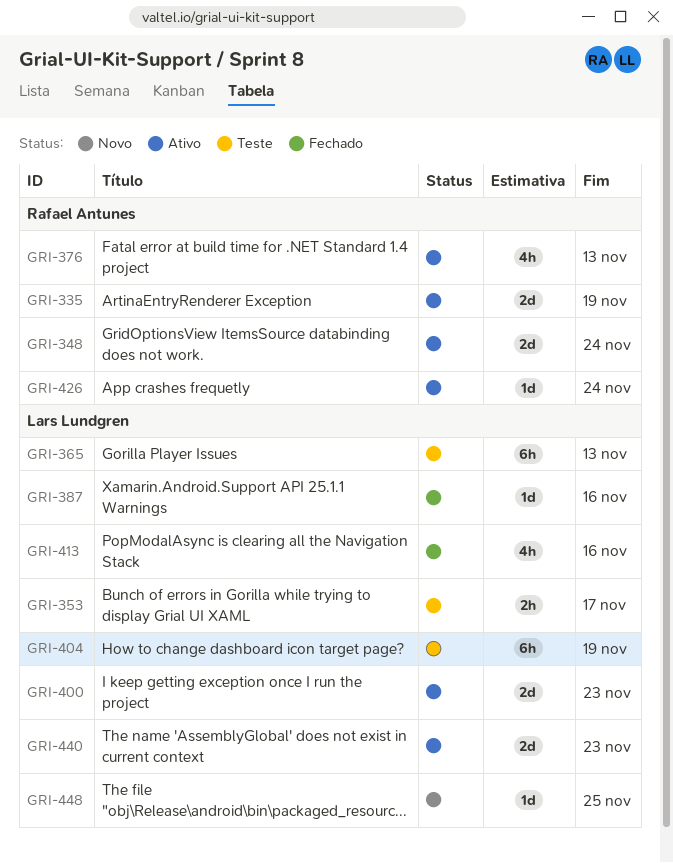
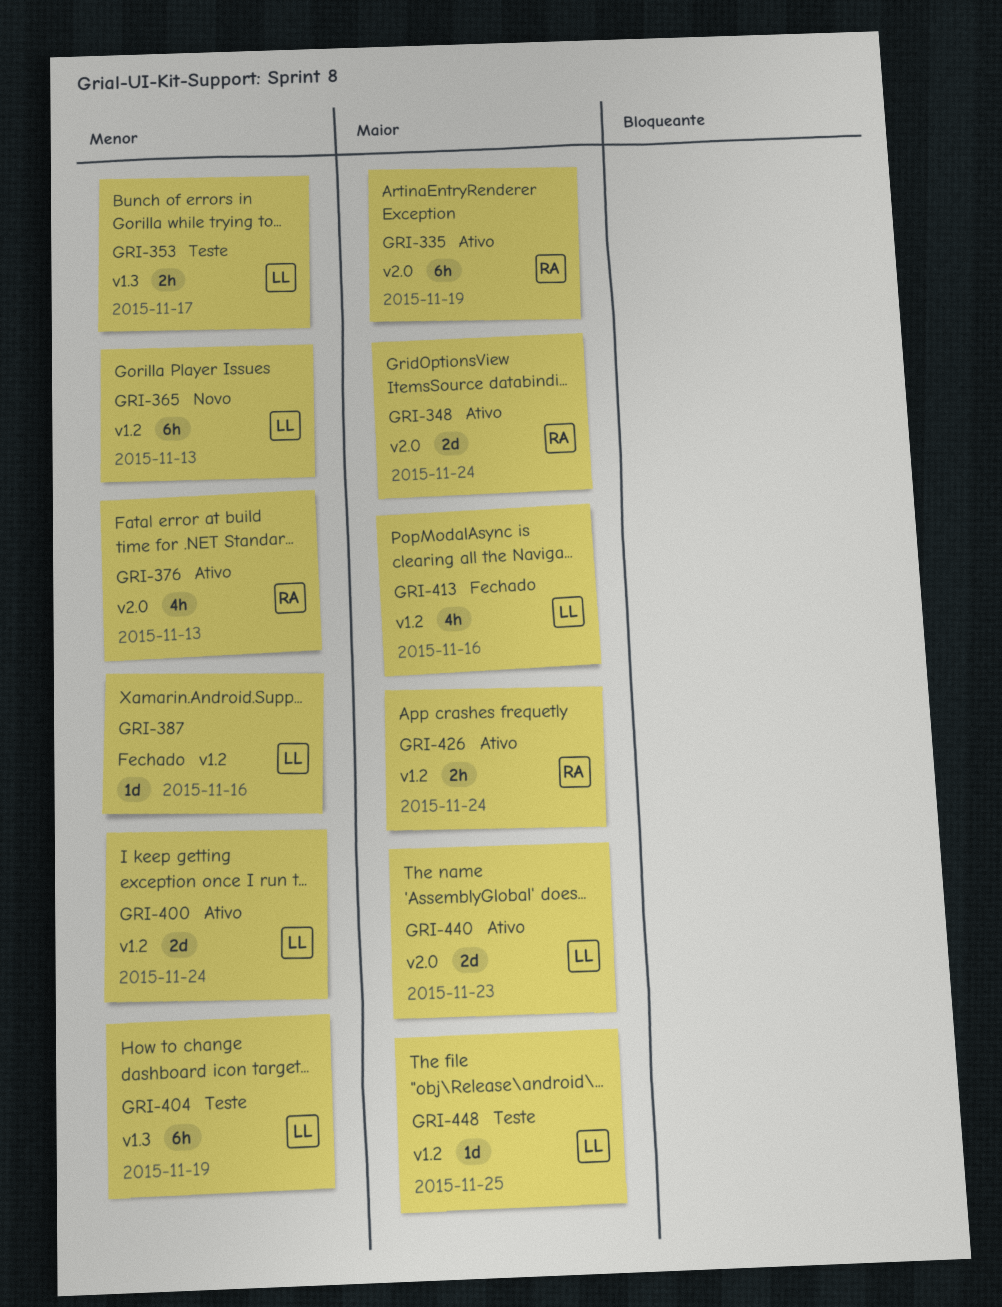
GRI-335, estimate: 2d -> 6h
GRI-365, status: Teste -> Novo
GRI-400, due: Nov 23 -> Nov 24
GRI-426, estimate: 1d -> 2h
GRI-448, status: Novo -> Teste

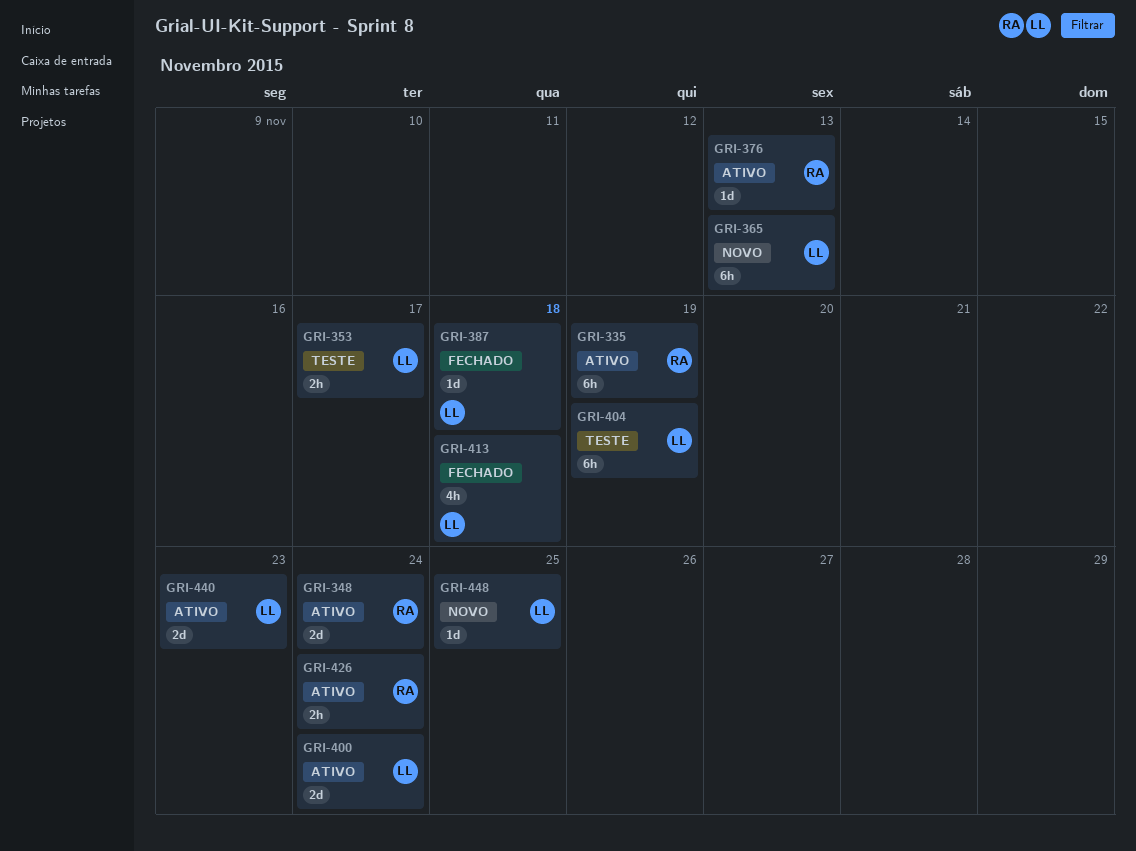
GRI-376, estimate: 4h -> 1d
GRI-387, due: Nov 16 -> Nov 18
GRI-413, due: Nov 16 -> Nov 18
GRI-448, status: Teste -> Novo

